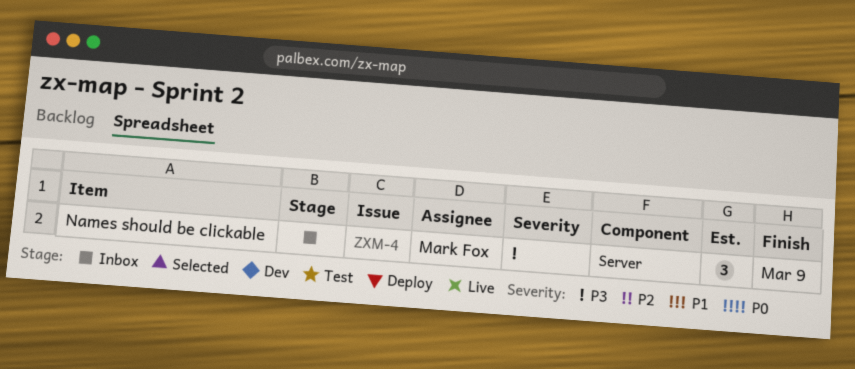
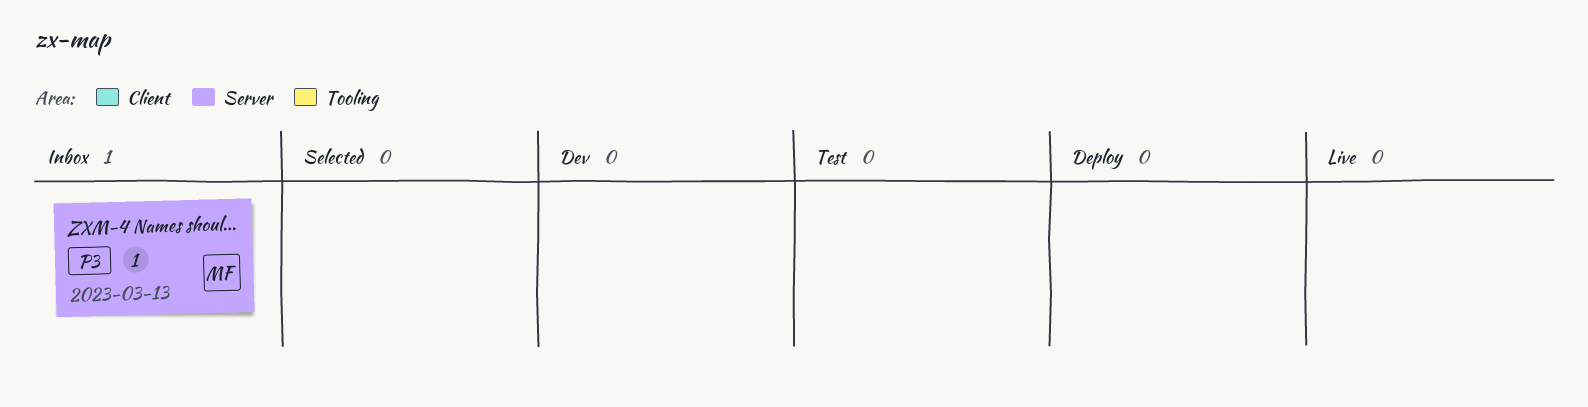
ZXM-4, estimate: 3 -> 1
ZXM-4, due: Mar 9 -> Mar 13

